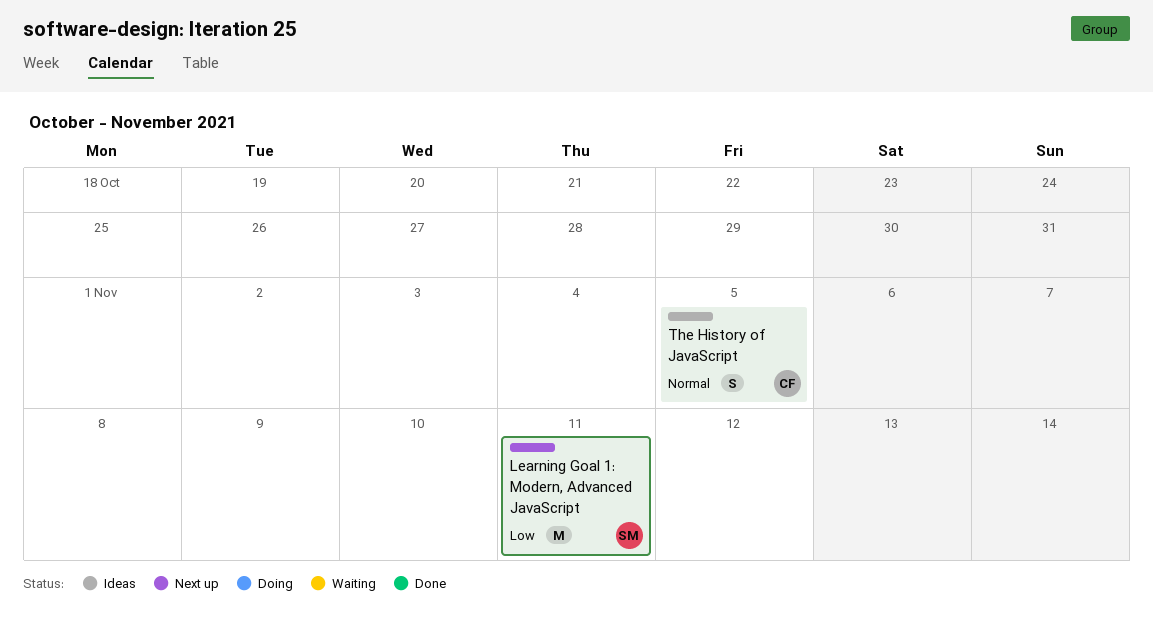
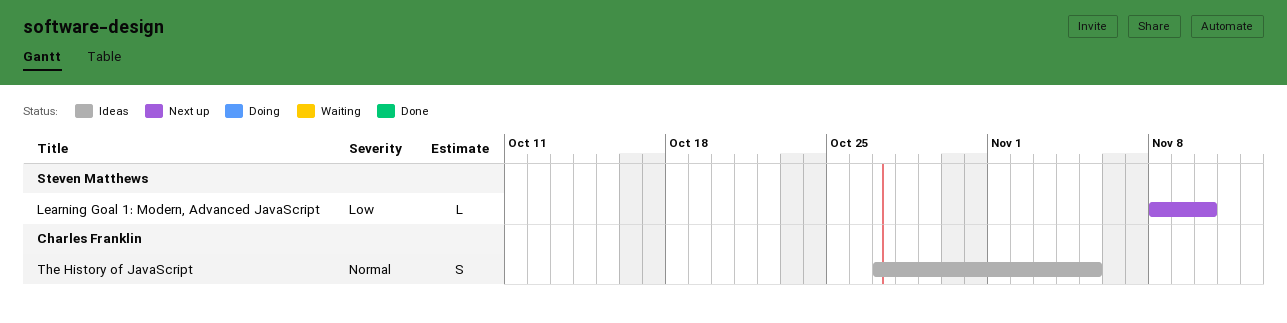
Learning Goal 1: Modern, Advanced JavaScript, estimate: M -> L
Learning Goal 1: Modern, Advanced JavaScript, due: Nov 11 -> Nov 10

